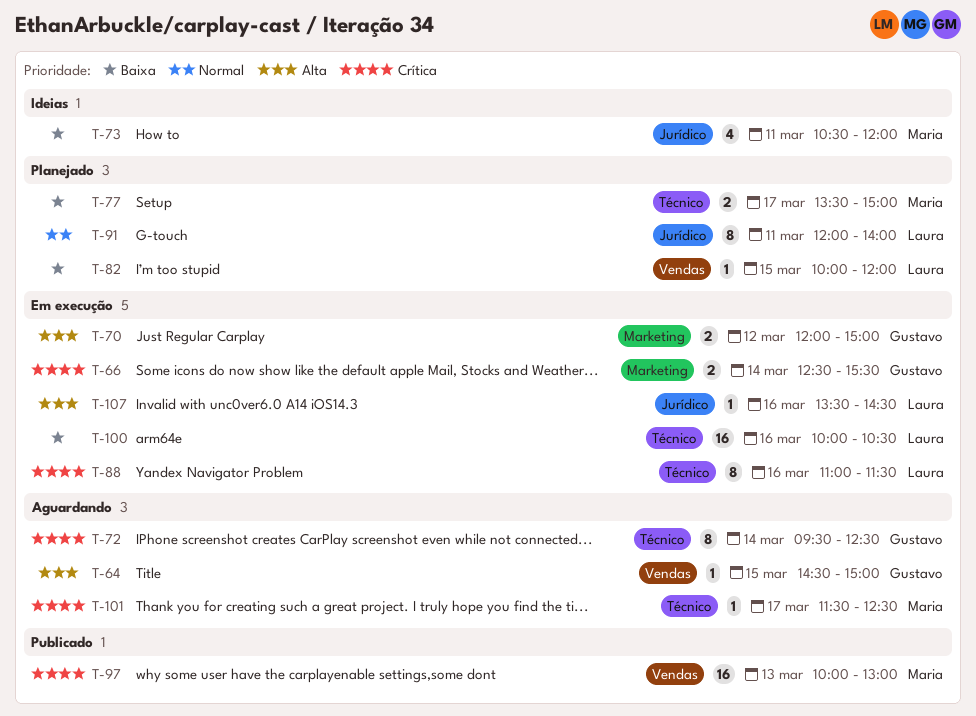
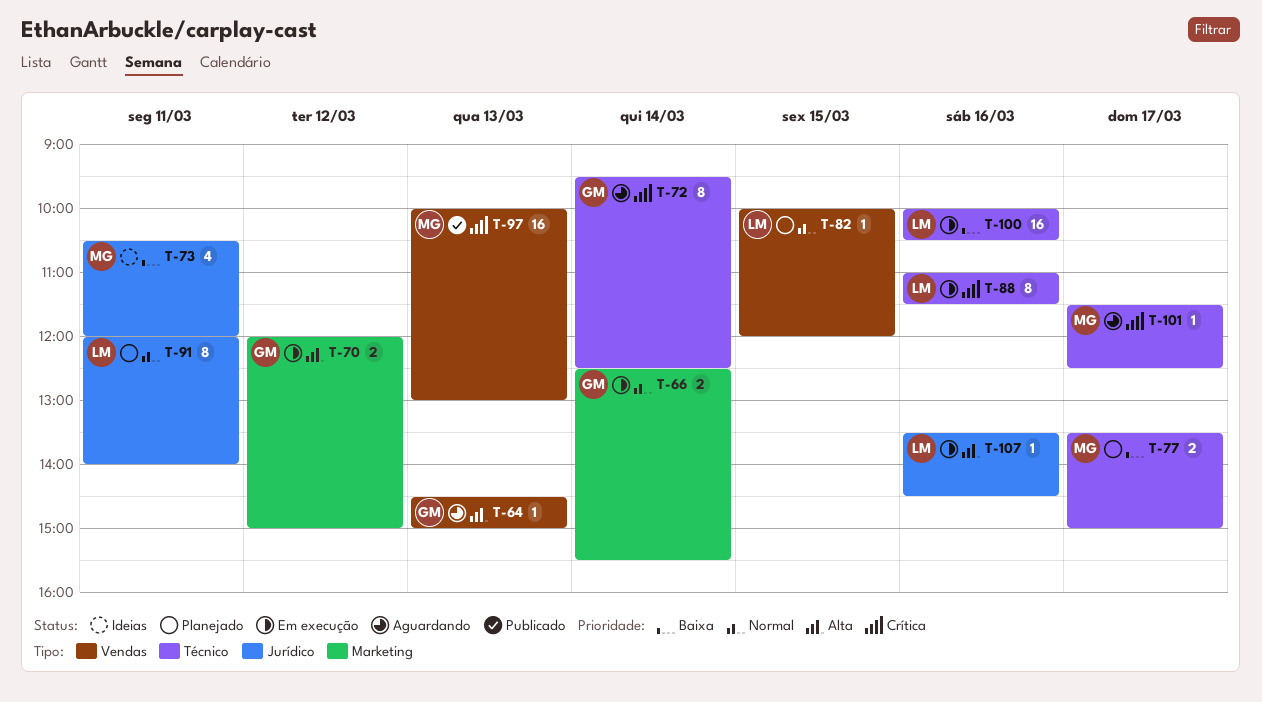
T-64, day: Mar 15 -> Mar 13
T-66, priority: Crítica -> Normal
T-82, priority: Baixa -> Normal

